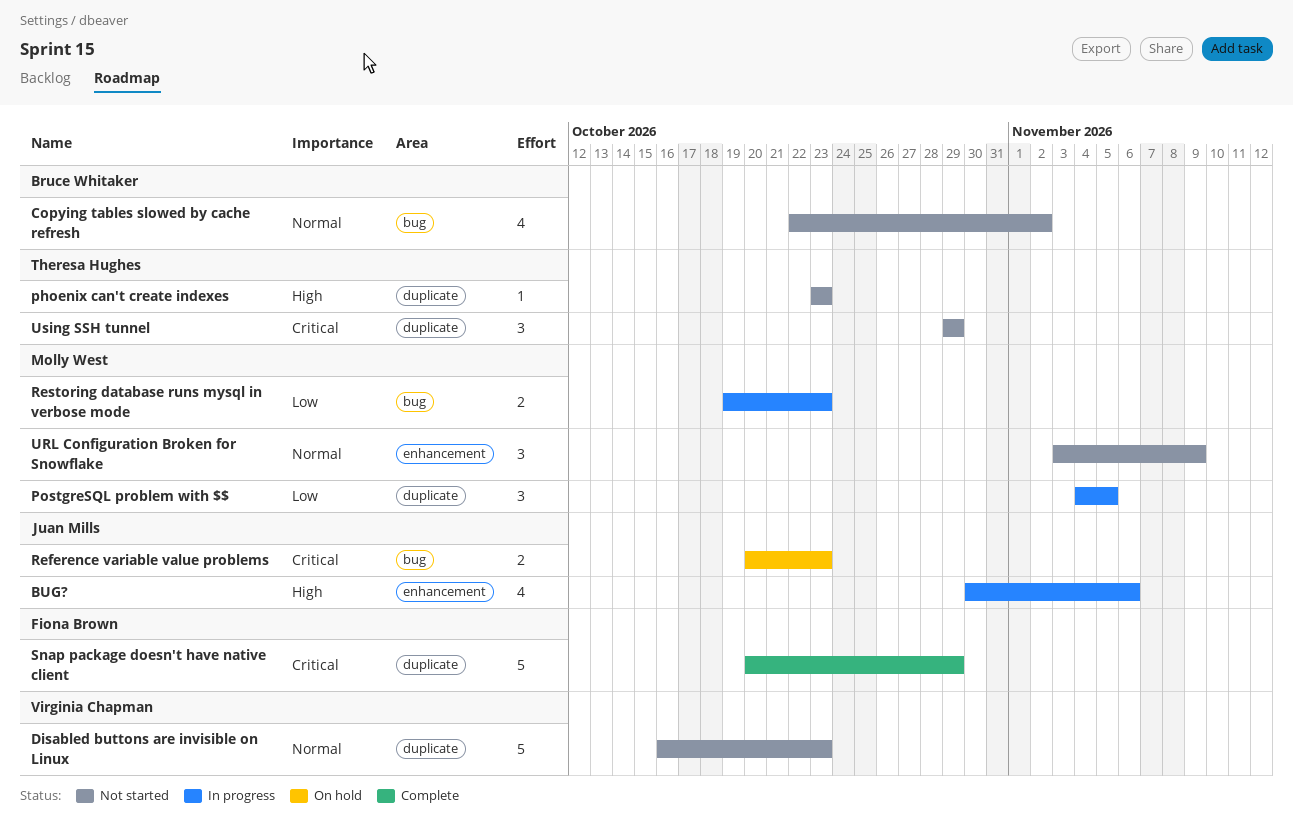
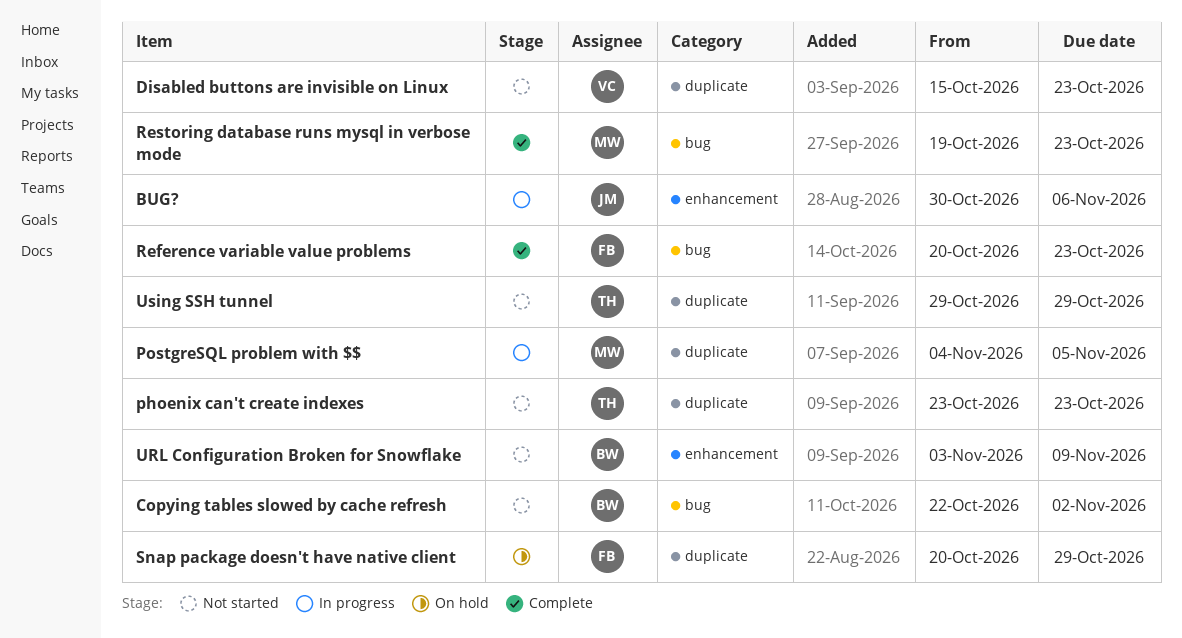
Disabled buttons are invisible on Linux, start: Oct 16 -> Oct 15
Reference variable value problems, status: On hold -> Complete
Reference variable value problems, owner: Juan Mills -> Fiona Brown
Restoring database runs mysql in verbose mode, status: In progress -> Complete
Snap package doesn't have native client, status: Complete -> On hold
URL Configuration Broken for Snowflake, owner: Molly West -> Bruce Whitaker

